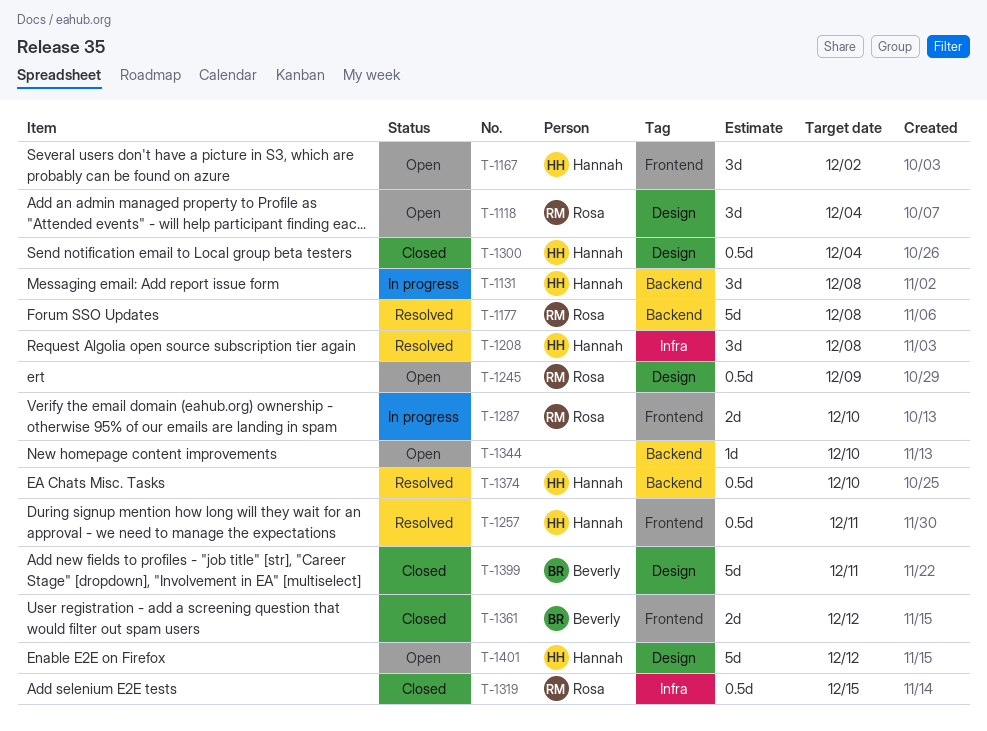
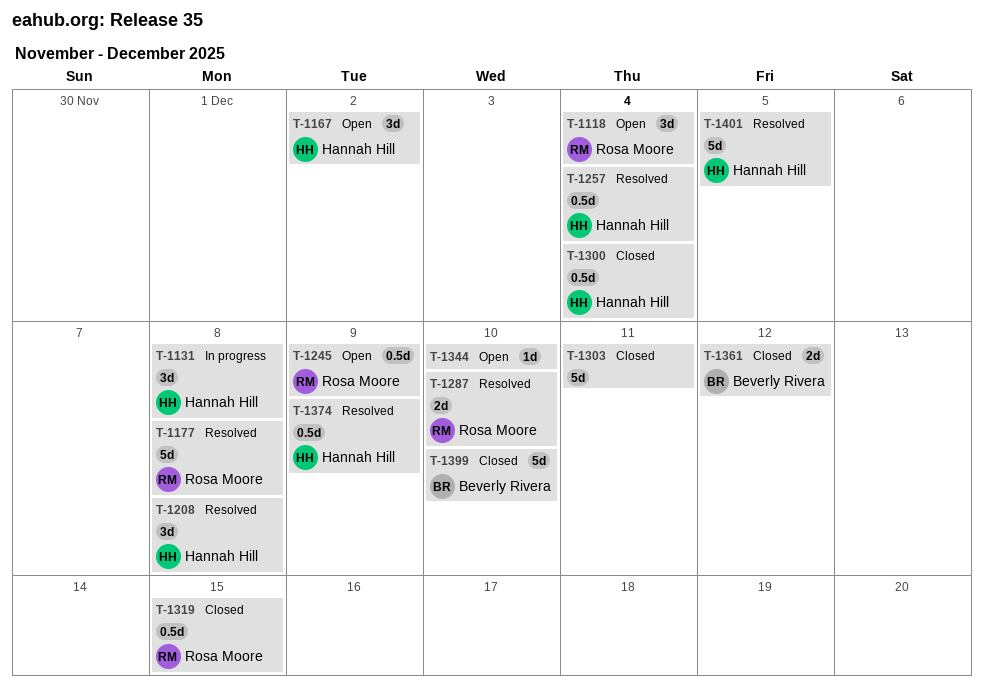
T-1257, due: Dec 11 -> Dec 4
T-1287, status: In progress -> Resolved
T-1303: none -> present
T-1374, due: Dec 10 -> Dec 9
T-1399, due: Dec 11 -> Dec 10
T-1401, status: Open -> Resolved
T-1401, due: Dec 12 -> Dec 5

